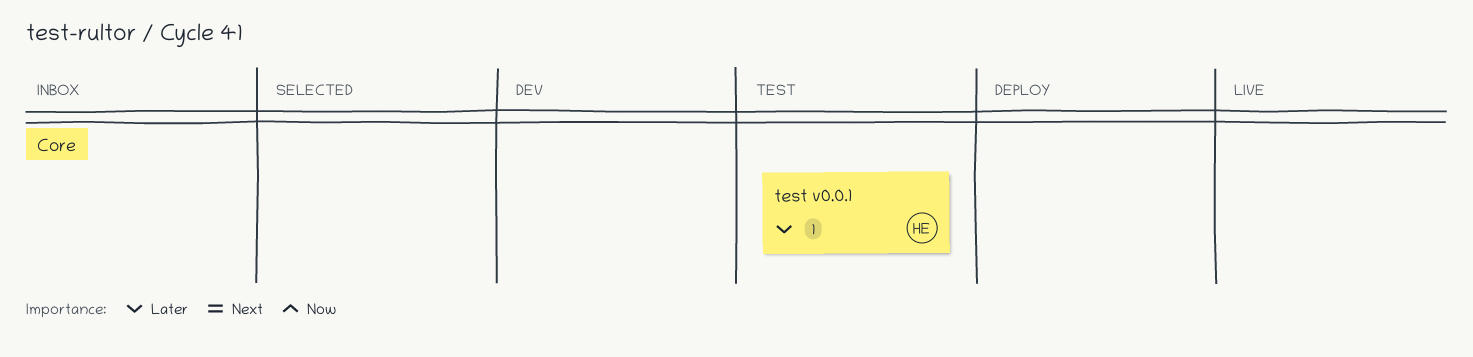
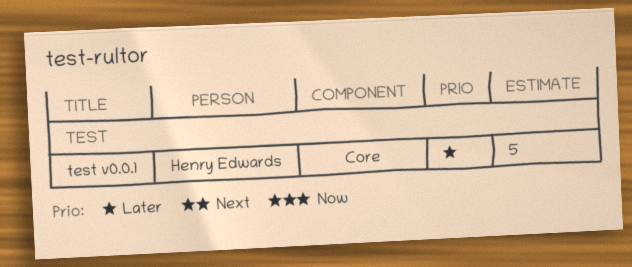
test v0.0.1, estimate: 1 -> 5

